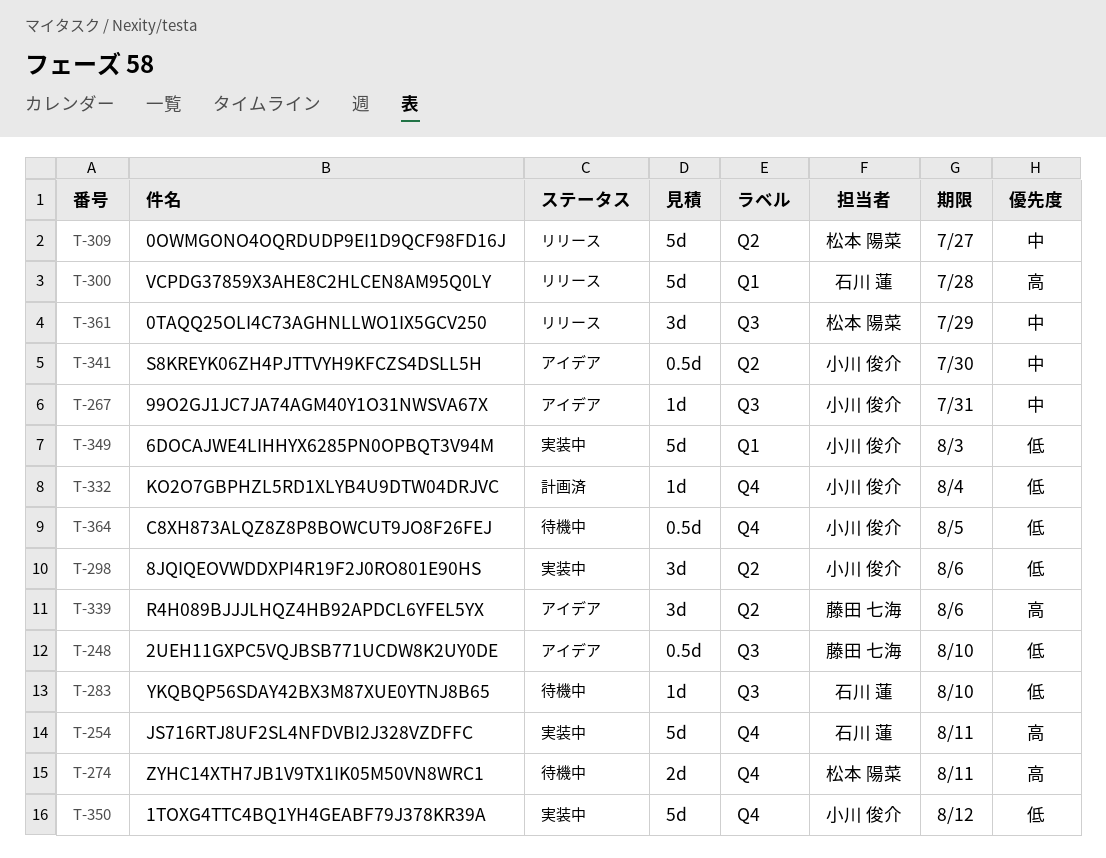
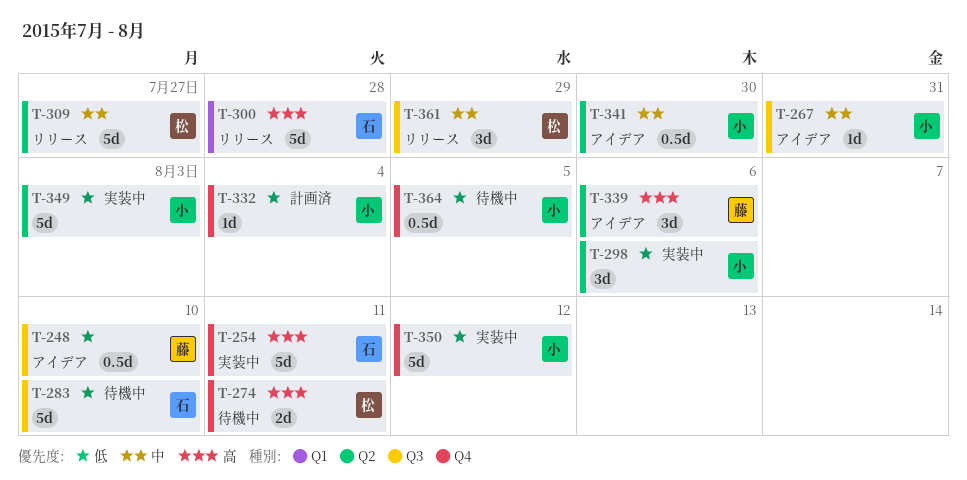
T-283, estimate: 1d -> 5d
T-349, label: Q1 -> Q2

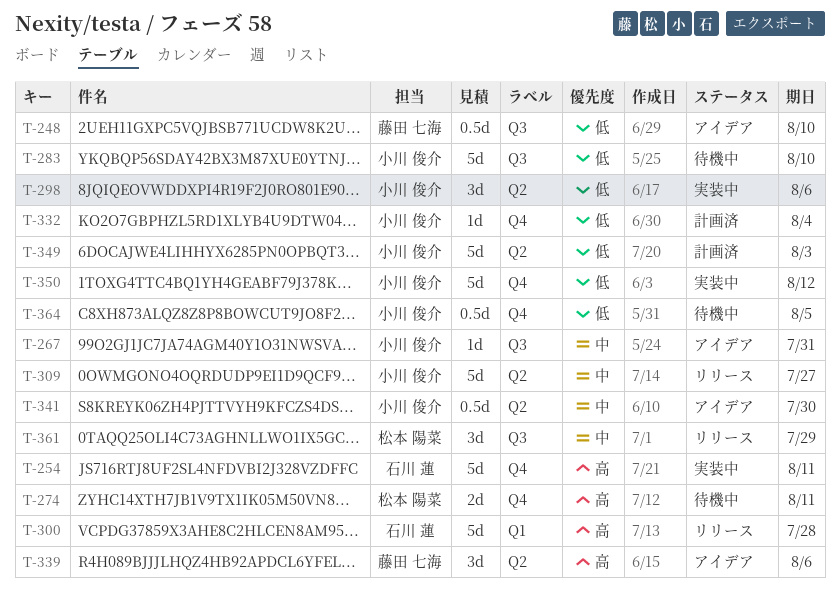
T-283, owner: 石川 蓮 -> 小川 俊介
T-309, owner: 松本 陽菜 -> 小川 俊介
T-349, status: 実装中 -> 計画済

